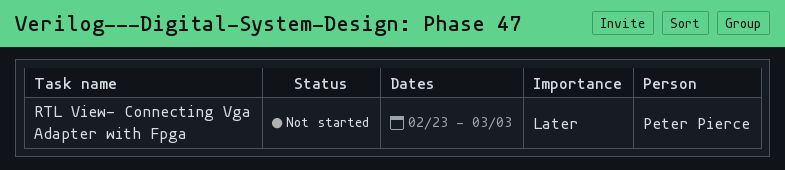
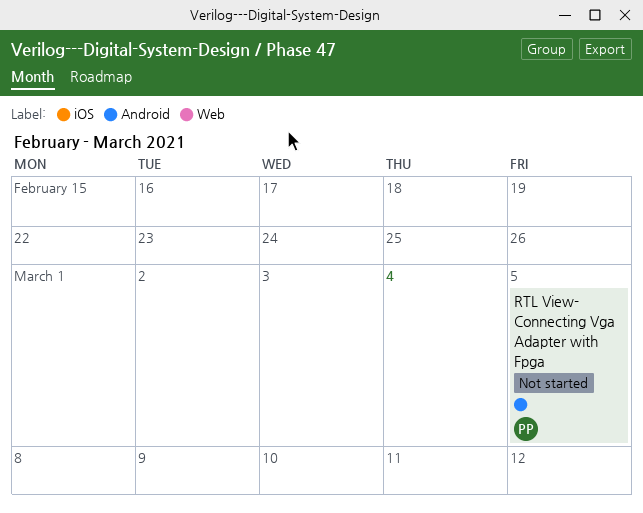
RTL View- Connecting Vga Adapter with Fpga, due: Mar 3 -> Mar 5

